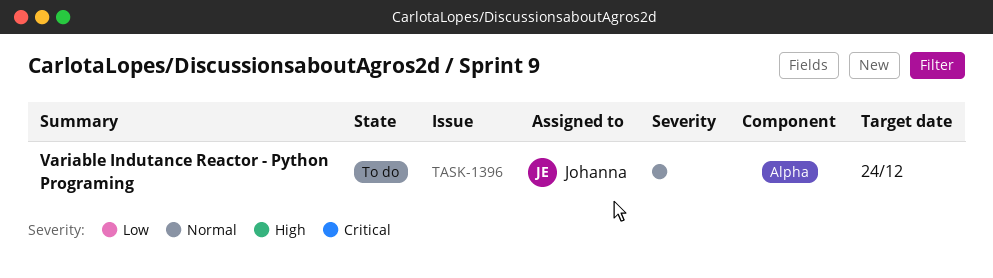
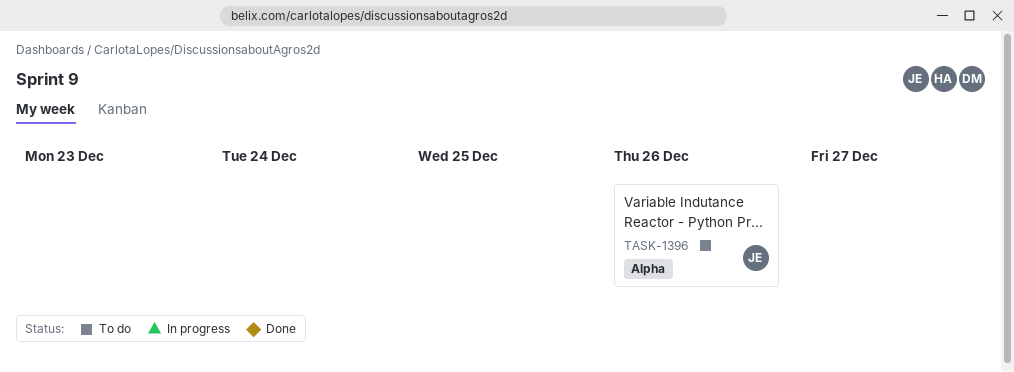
TASK-1396, due: Dec 24 -> Dec 26

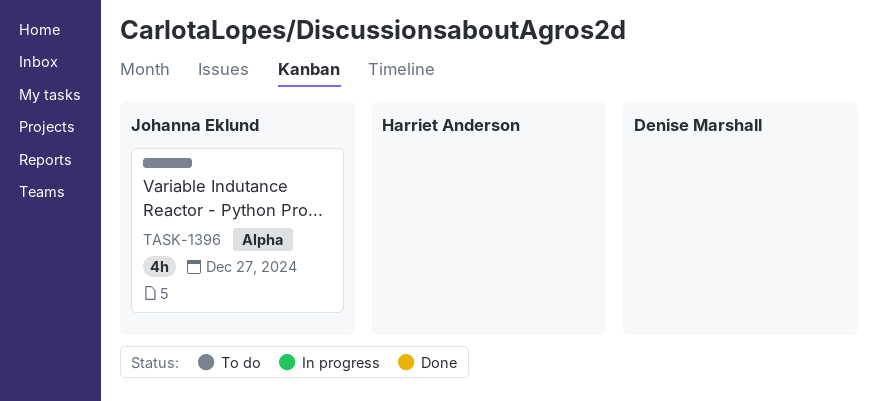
TASK-1396, due: Dec 26 -> Dec 27

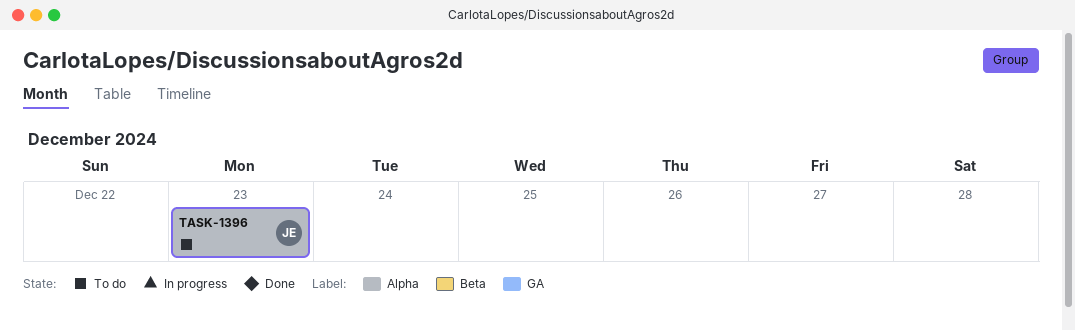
TASK-1396, due: Dec 27 -> Dec 23

